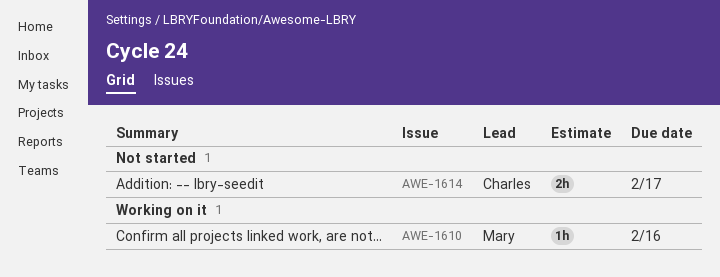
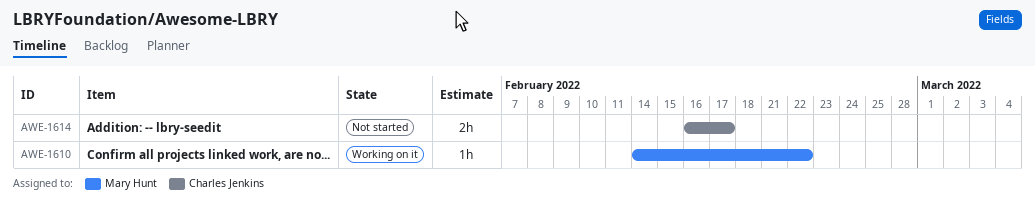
AWE-1610, due: Feb 16 -> Feb 22

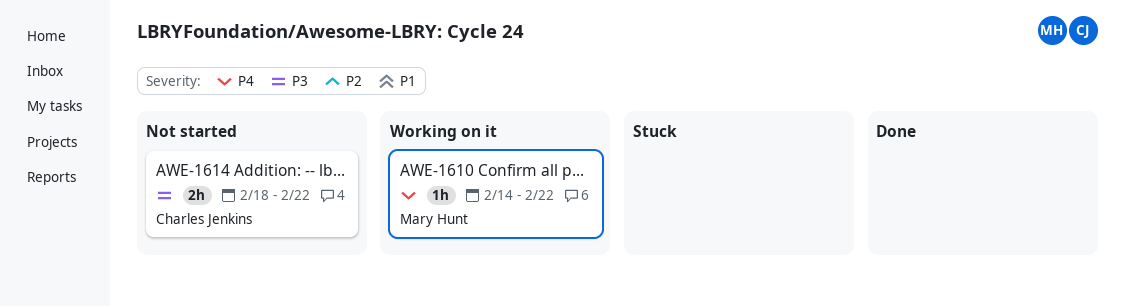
AWE-1614, start: Feb 16 -> Feb 18
AWE-1614, due: Feb 17 -> Feb 22

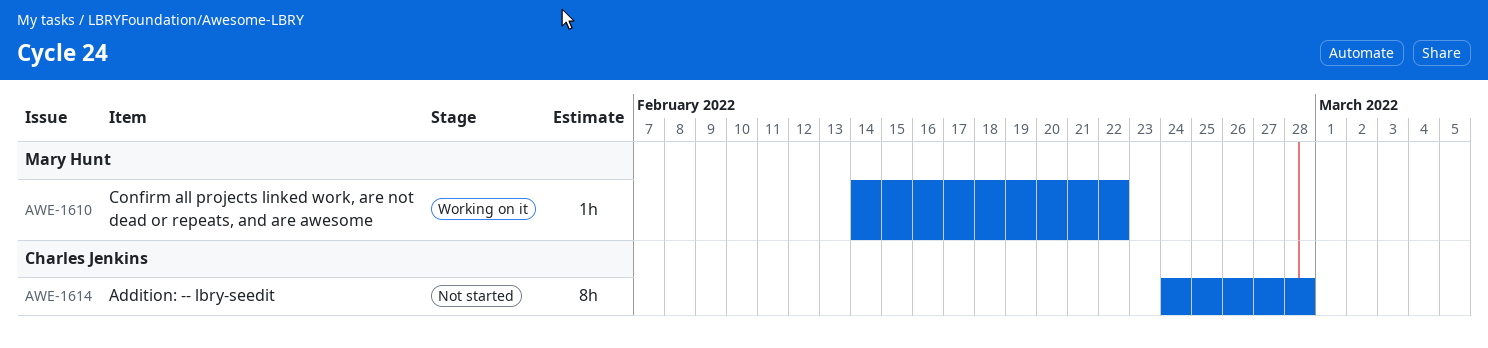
AWE-1614, estimate: 2h -> 8h
AWE-1614, start: Feb 18 -> Feb 24
AWE-1614, due: Feb 22 -> Feb 28

